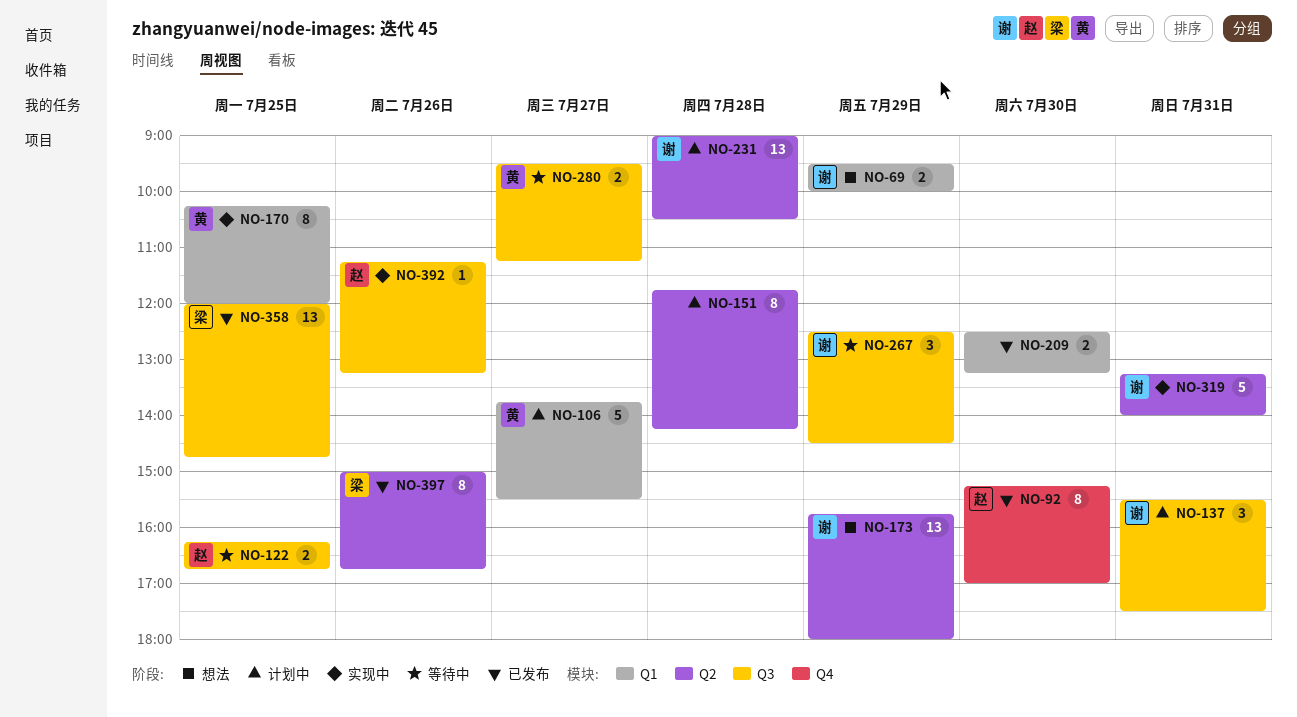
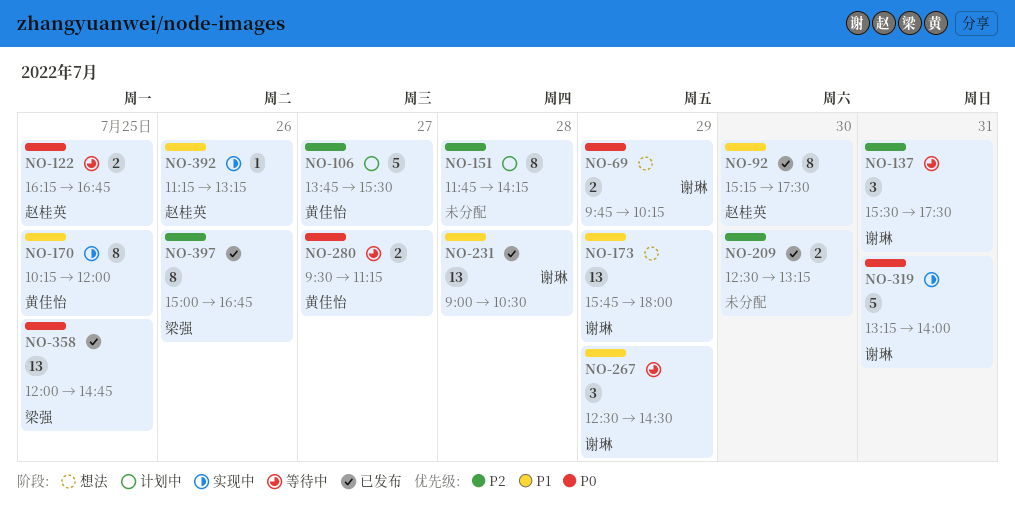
NO-69, begins: 09:30 -> 09:45
NO-69, ends: 10:00 -> 10:15
NO-92, ends: 17:00 -> 17:30
NO-137, status: 计划中 -> 等待中
NO-231, status: 计划中 -> 已发布

